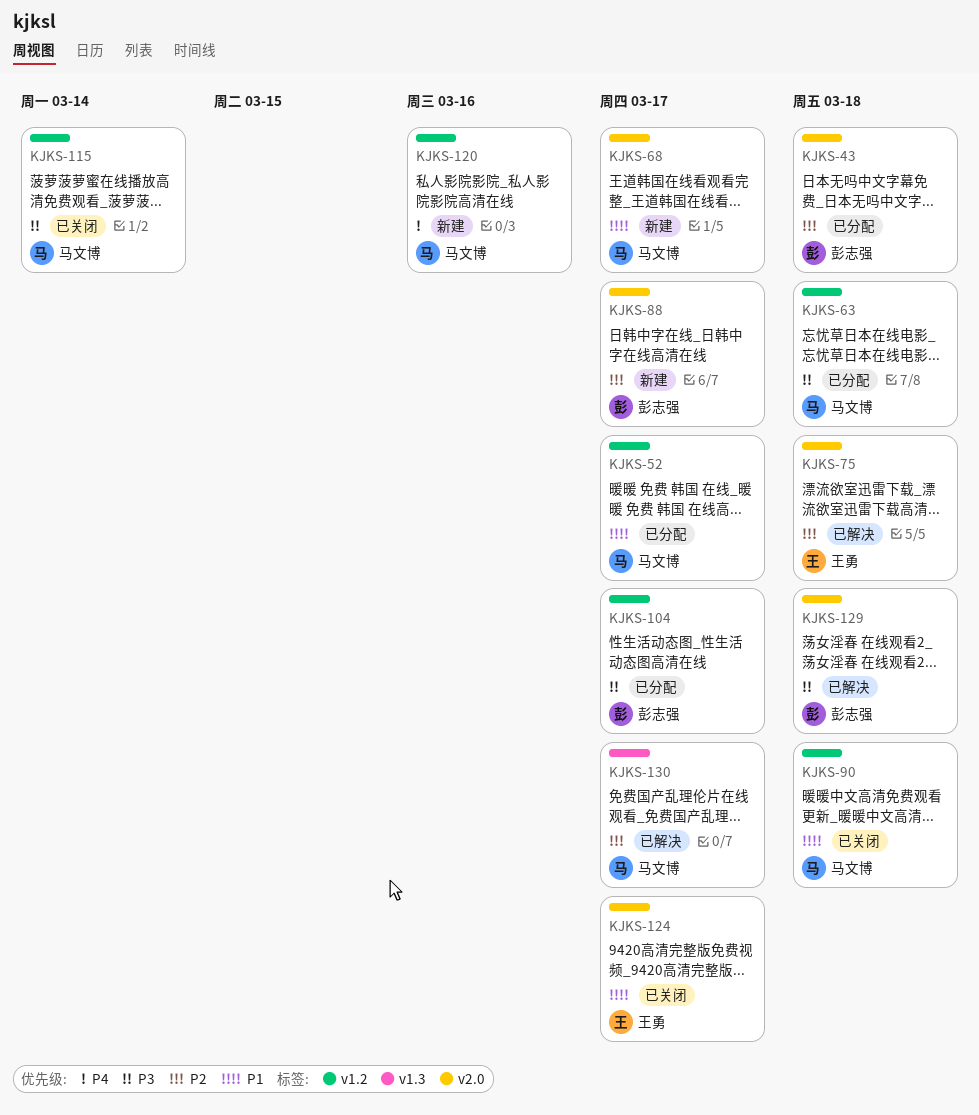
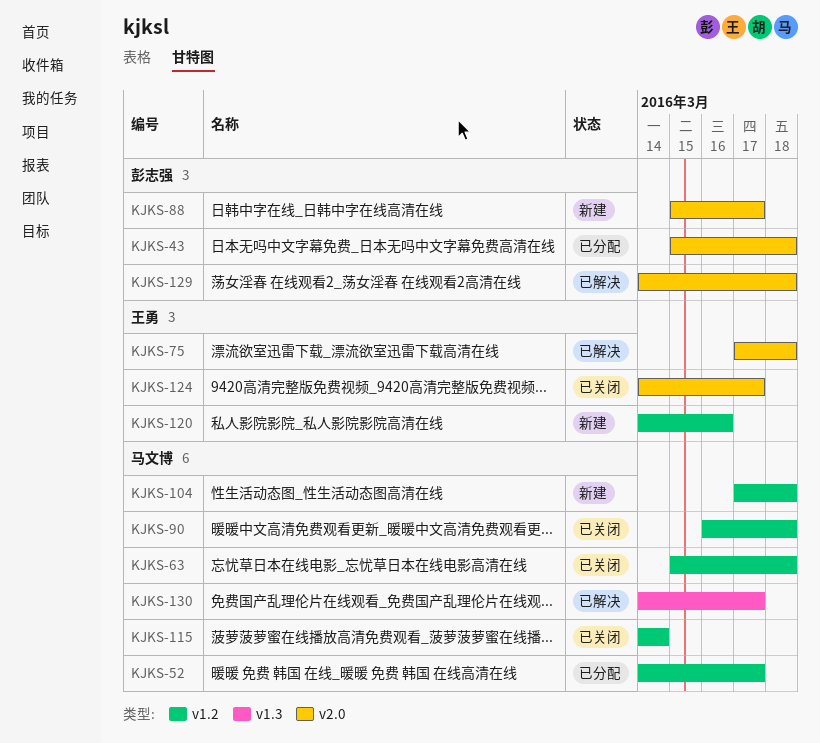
KJKS-63, status: 已分配 -> 已关闭
KJKS-68: present -> none
KJKS-104, status: 已分配 -> 新建
KJKS-104, owner: 彭志强 -> 马文博
KJKS-104, due: Mar 17 -> Mar 18
KJKS-120, owner: 马文博 -> 王勇

